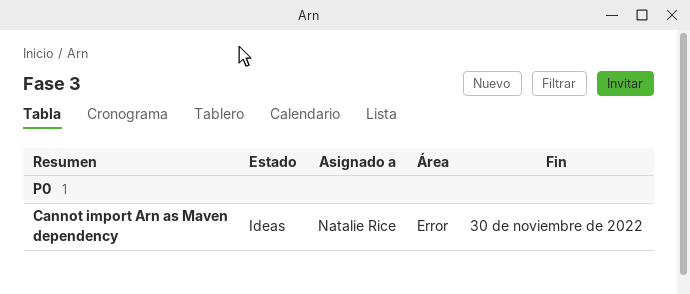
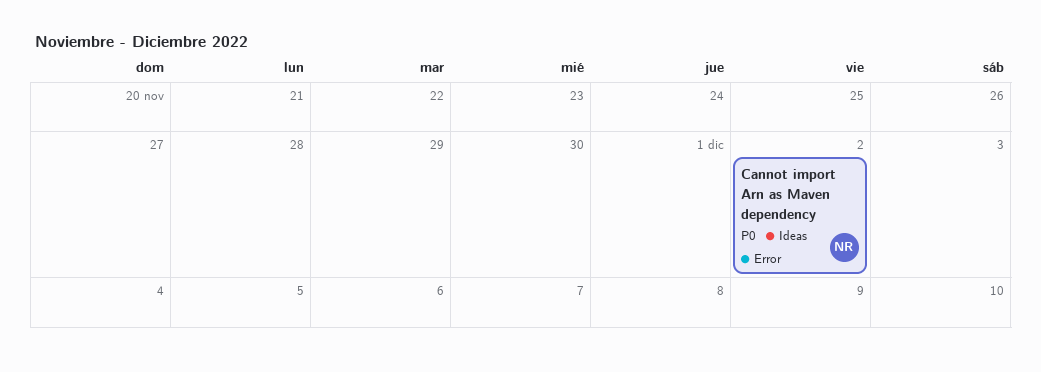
Cannot import Arn as Maven dependency, due: Nov 30 -> Dec 2

